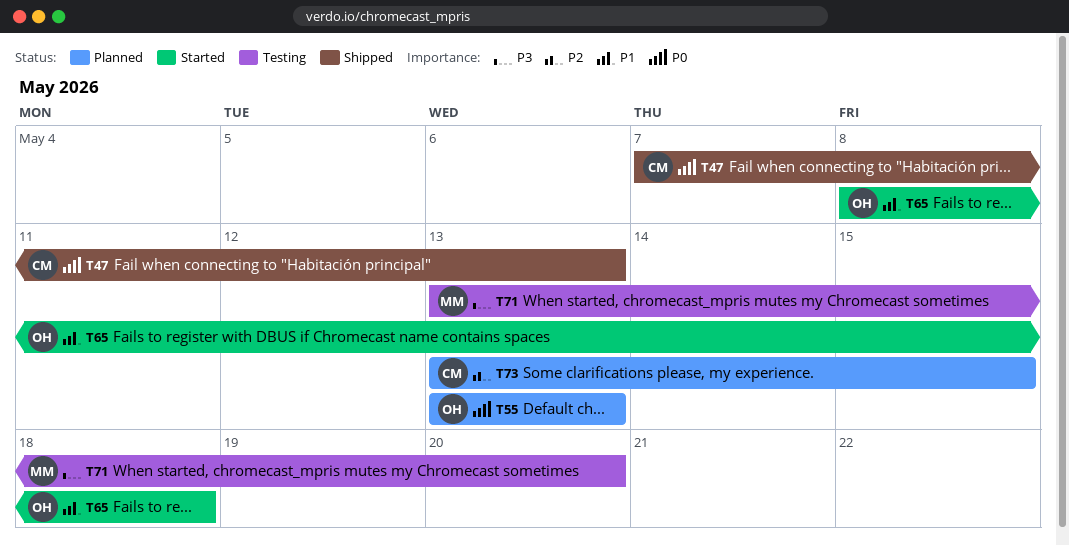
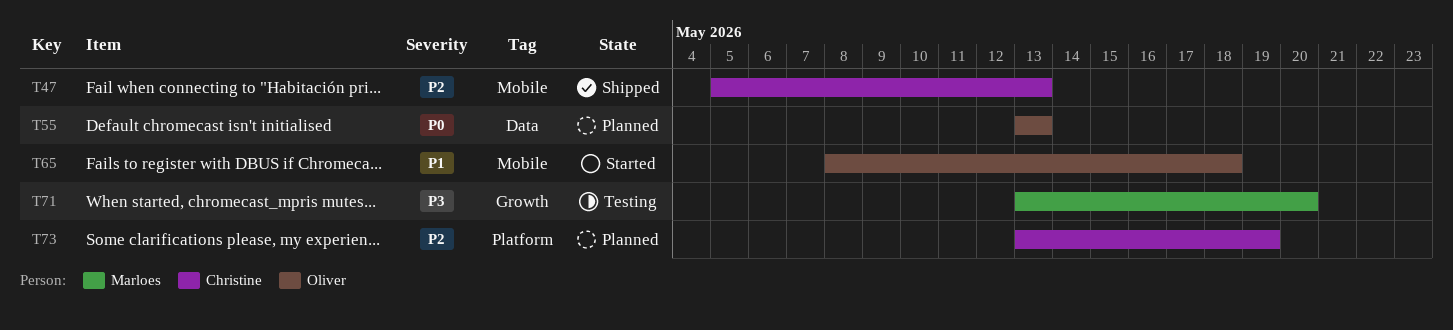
T47, priority: P0 -> P2
T47, start: May 7 -> May 5
T73, due: May 15 -> May 19

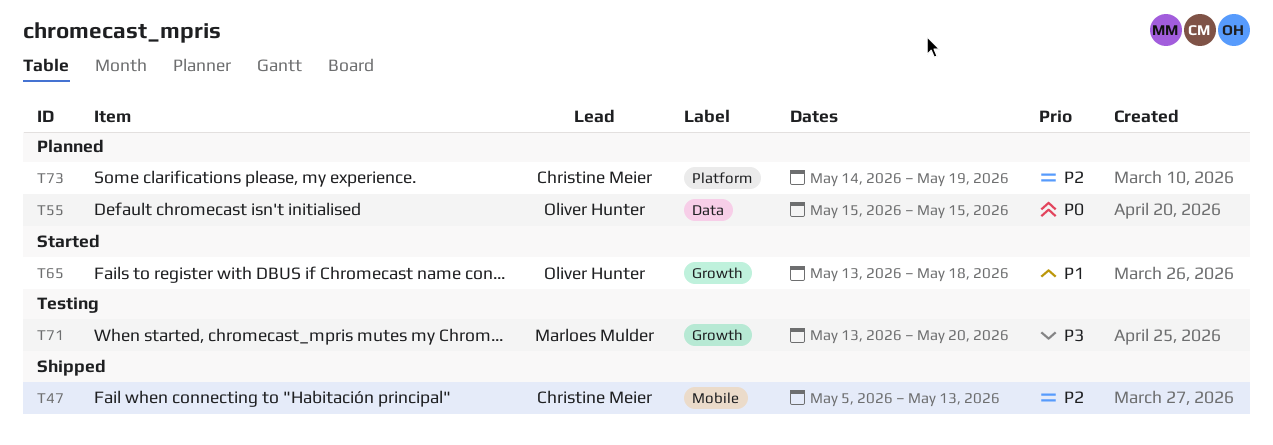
T55, start: May 13 -> May 15
T55, due: May 13 -> May 15
T65, label: Mobile -> Growth
T65, start: May 8 -> May 13
T73, start: May 13 -> May 14

